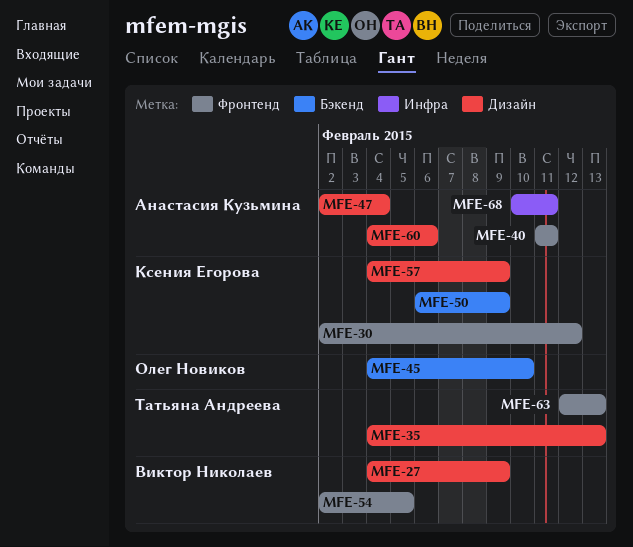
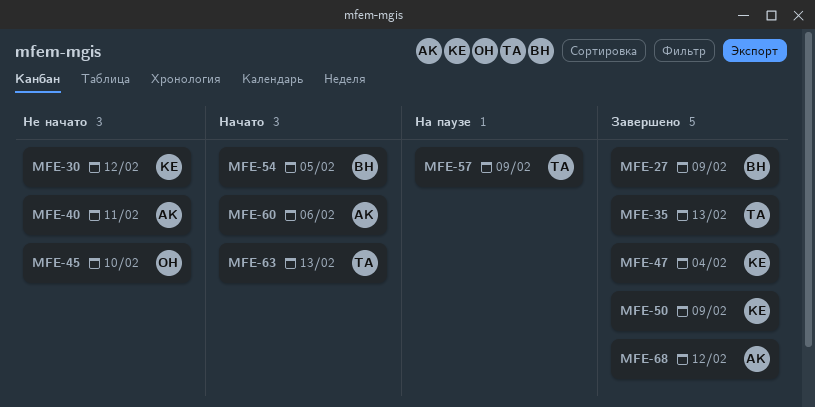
MFE-47, owner: Анастасия Кузьмина -> Ксения Егорова
MFE-57, owner: Ксения Егорова -> Татьяна Андреева
MFE-68, due: Feb 11 -> Feb 12

